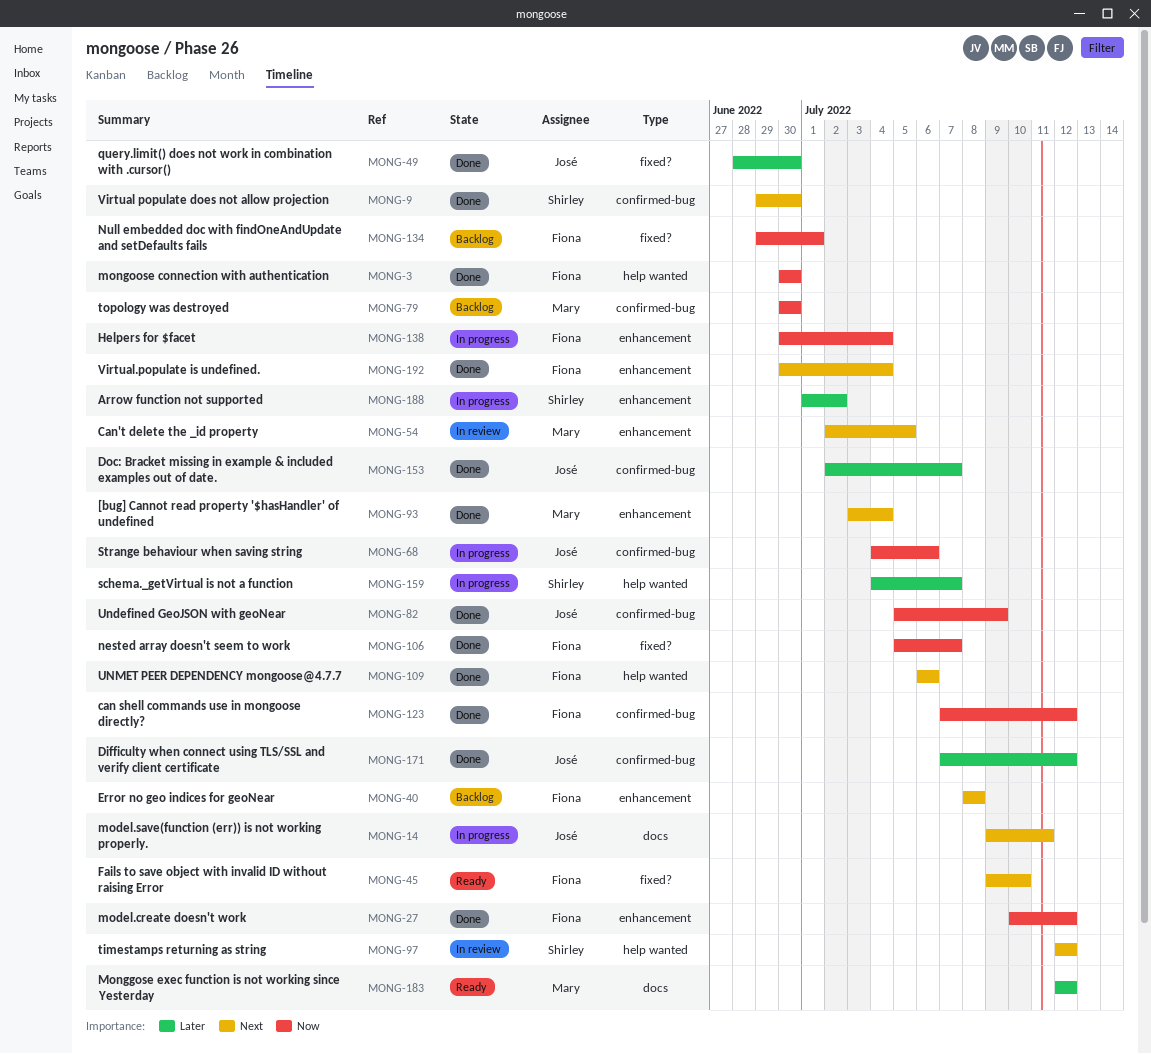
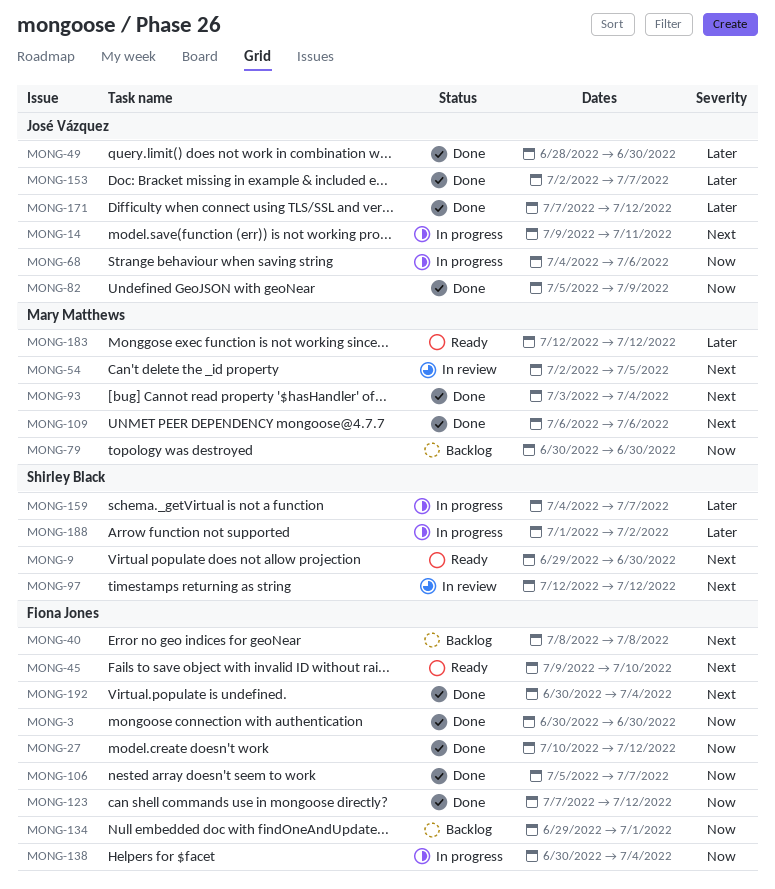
MONG-9, status: Done -> Ready
MONG-109, owner: Fiona Jones -> Mary Matthews

